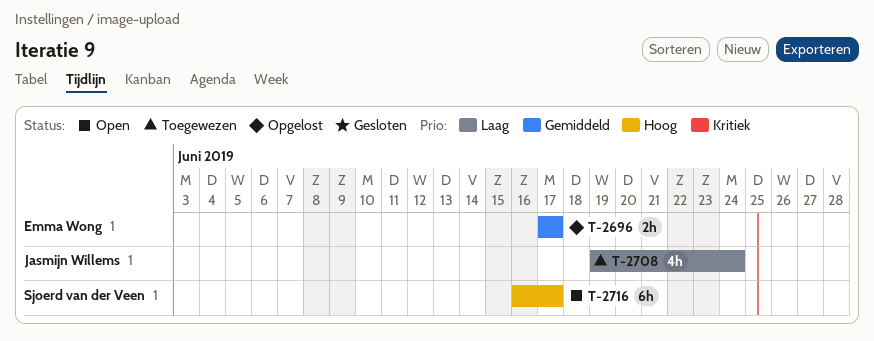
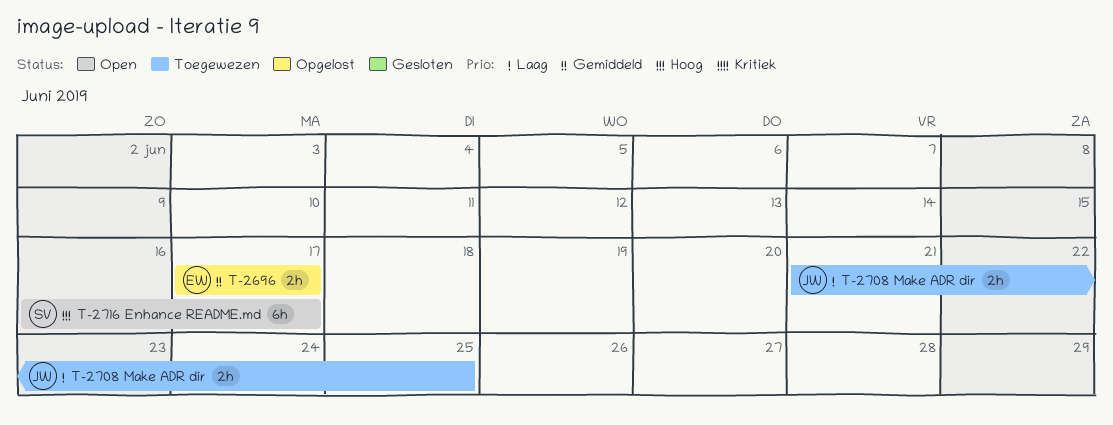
T-2708, estimate: 4h -> 2h
T-2708, start: Jun 19 -> Jun 21
T-2708, due: Jun 24 -> Jun 25

